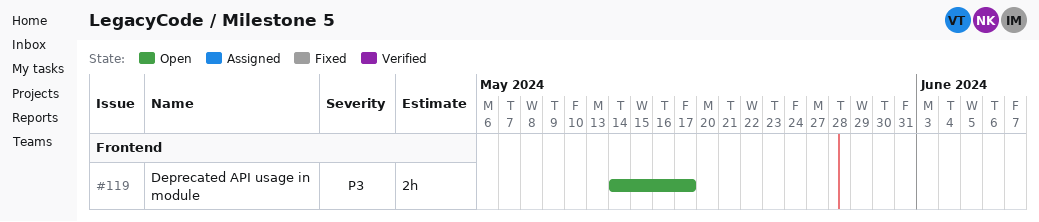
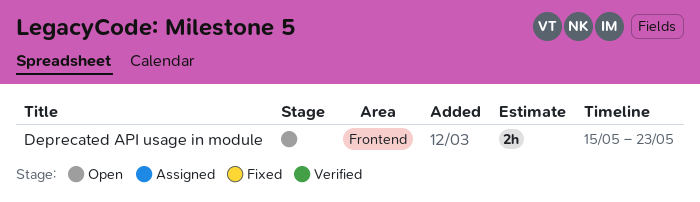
Deprecated API usage in module, start: May 14 -> May 15
Deprecated API usage in module, due: May 17 -> May 23

